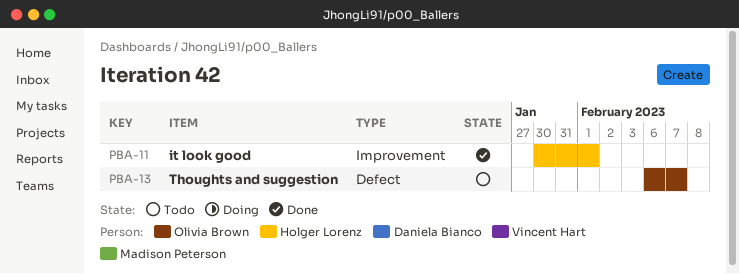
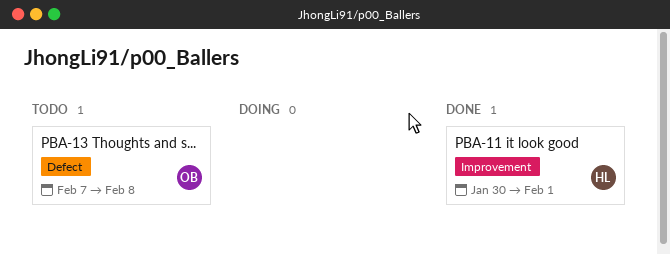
PBA-13, start: Feb 6 -> Feb 7
PBA-13, due: Feb 7 -> Feb 8

